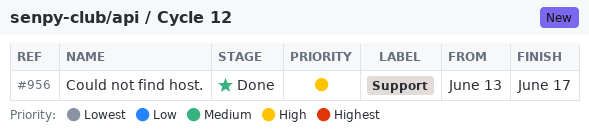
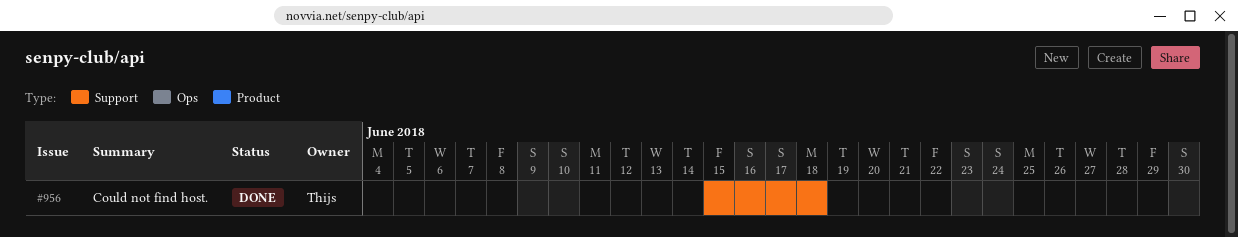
#956, start: Jun 13 -> Jun 15
#956, due: Jun 17 -> Jun 18

